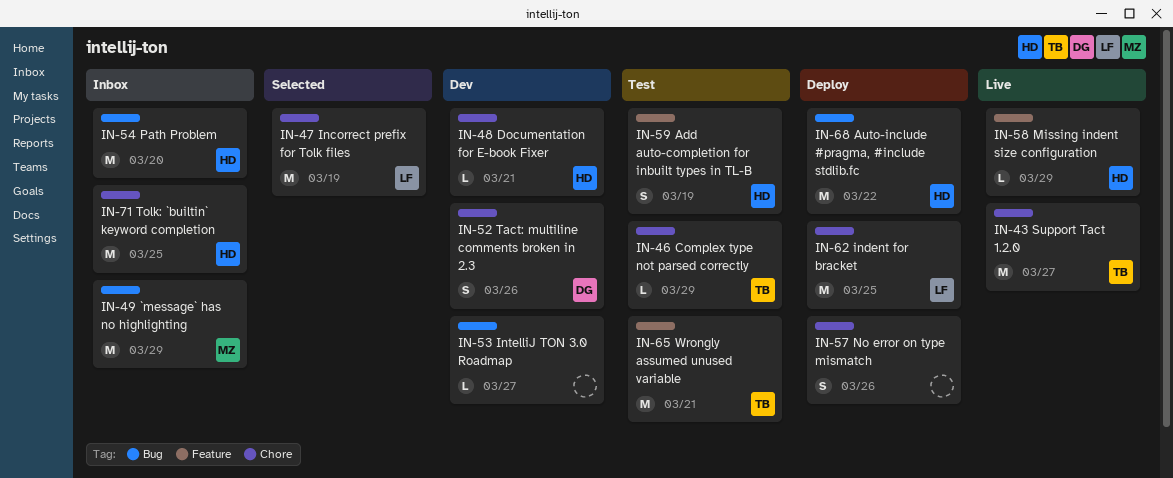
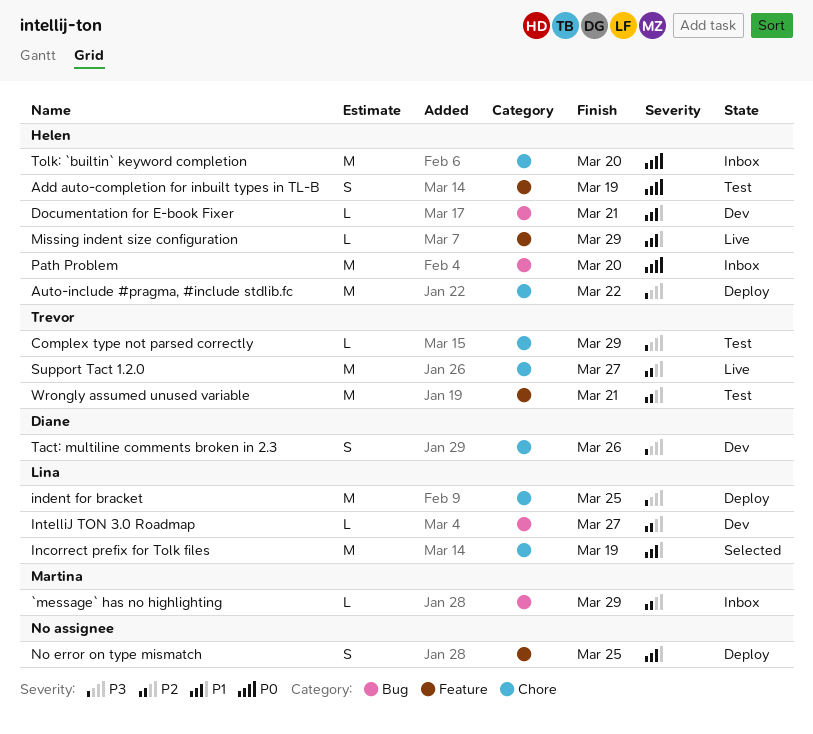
`message` has no highlighting, estimate: M -> L
Auto-include #pragma, #include stdlib.fc, label: Bug -> Chore
Documentation for E-book Fixer, label: Chore -> Bug
IntelliJ TON 3.0 Roadmap, owner: none -> Lina
No error on type mismatch, label: Chore -> Feature
No error on type mismatch, due: Mar 26 -> Mar 25
Tolk: `builtin` keyword completion, due: Mar 25 -> Mar 20

